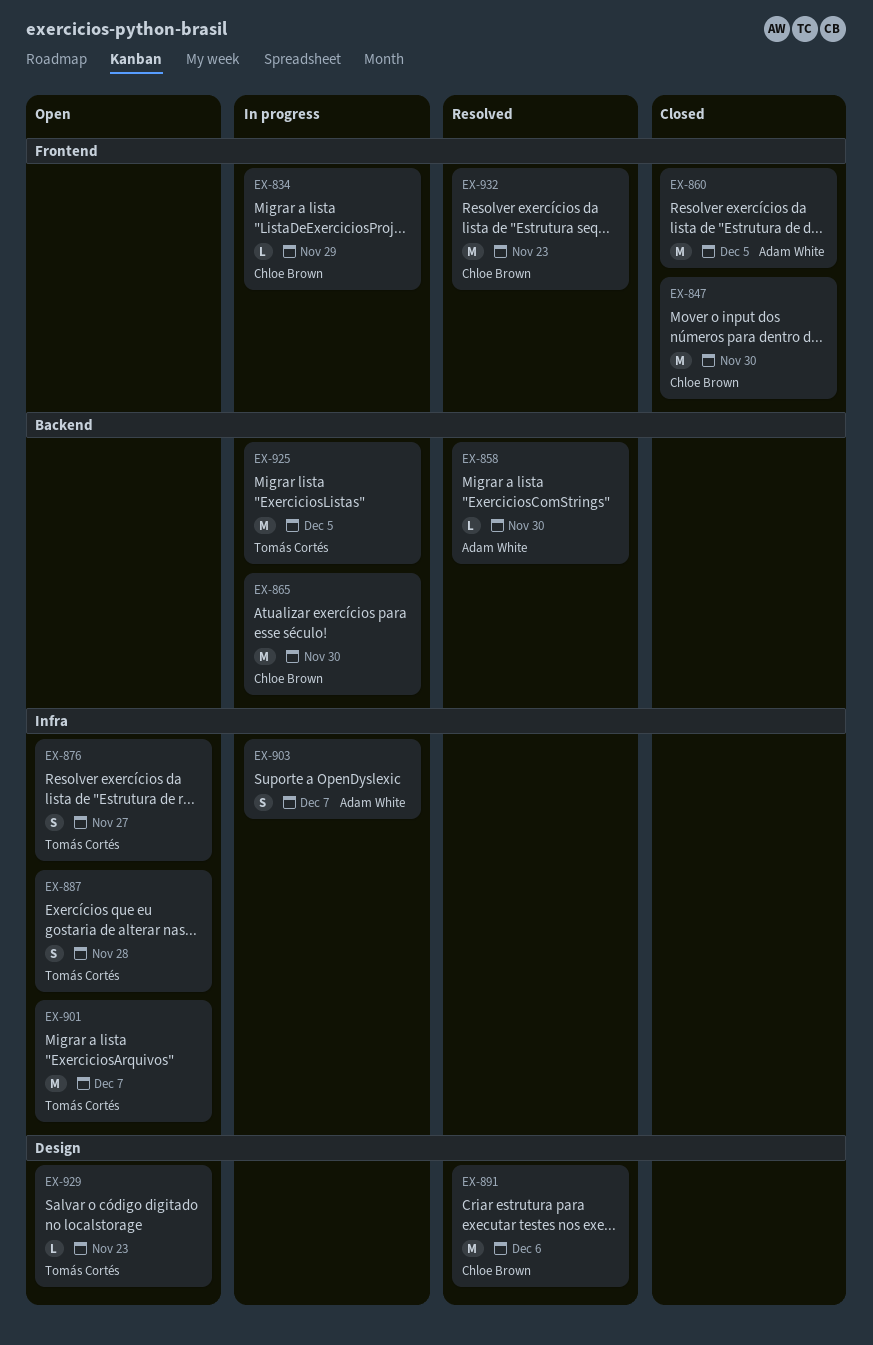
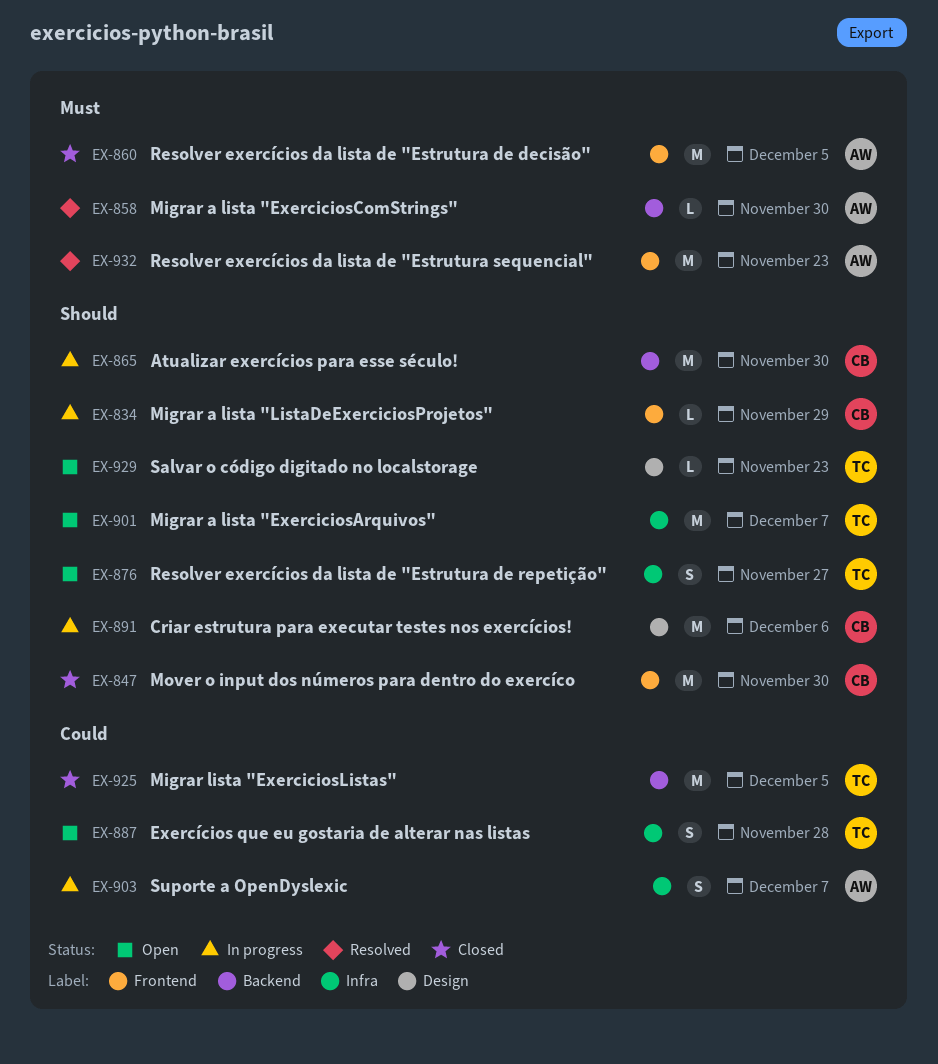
EX-891, status: Resolved -> In progress
EX-925, status: In progress -> Closed
EX-932, owner: Chloe Brown -> Adam White

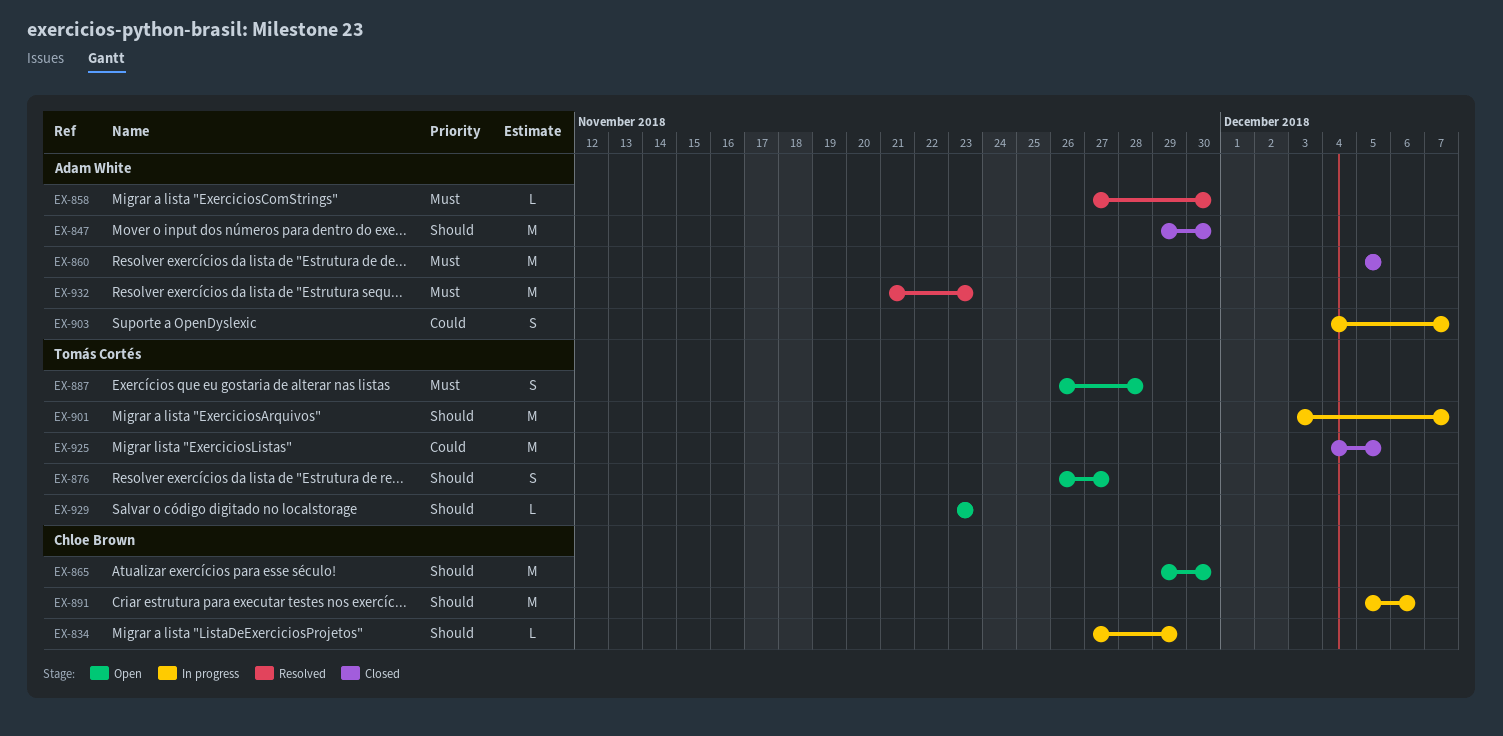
EX-847, owner: Chloe Brown -> Adam White
EX-865, status: In progress -> Open
EX-887, priority: Could -> Must
EX-901, status: Open -> In progress

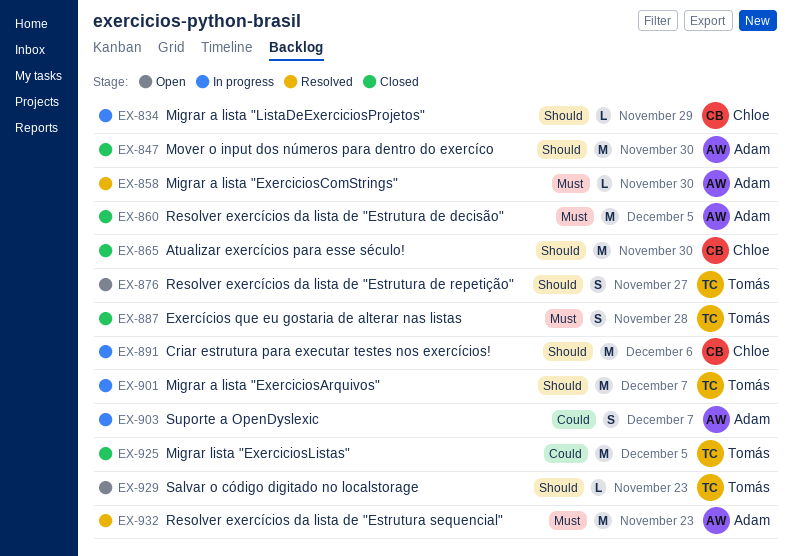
EX-865, status: Open -> Closed
EX-887, status: Open -> Closed

